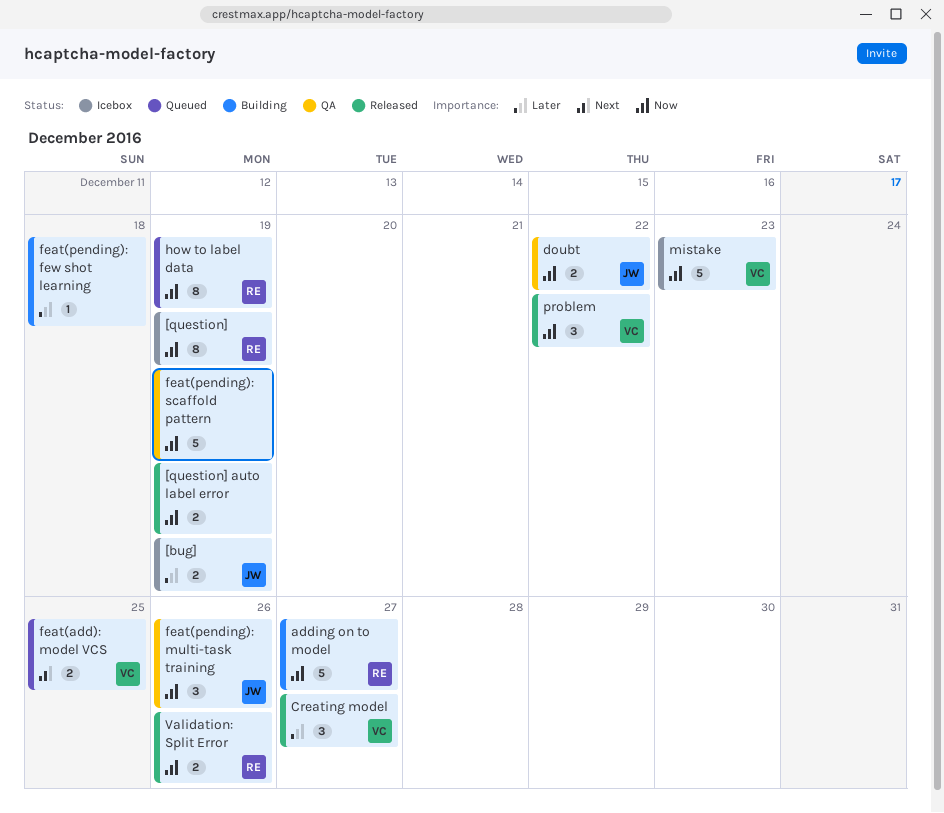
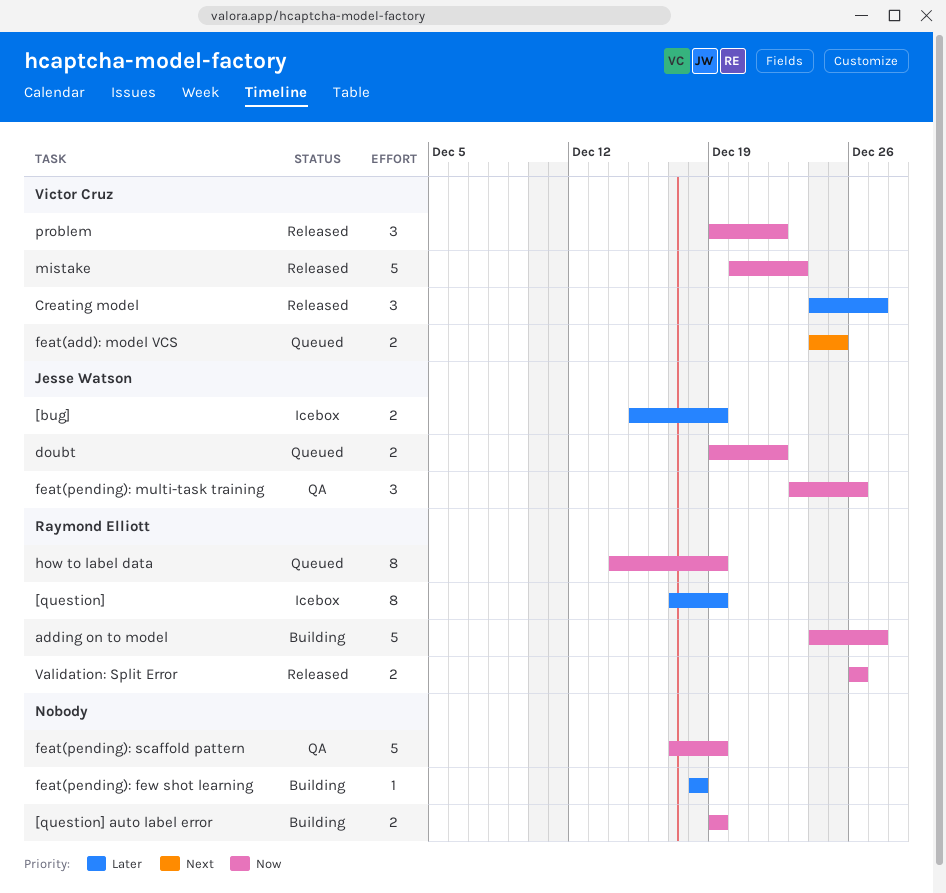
[question], priority: Now -> Later
[question] auto label error, status: Released -> Building
doubt, status: QA -> Queued
mistake, status: Icebox -> Released

